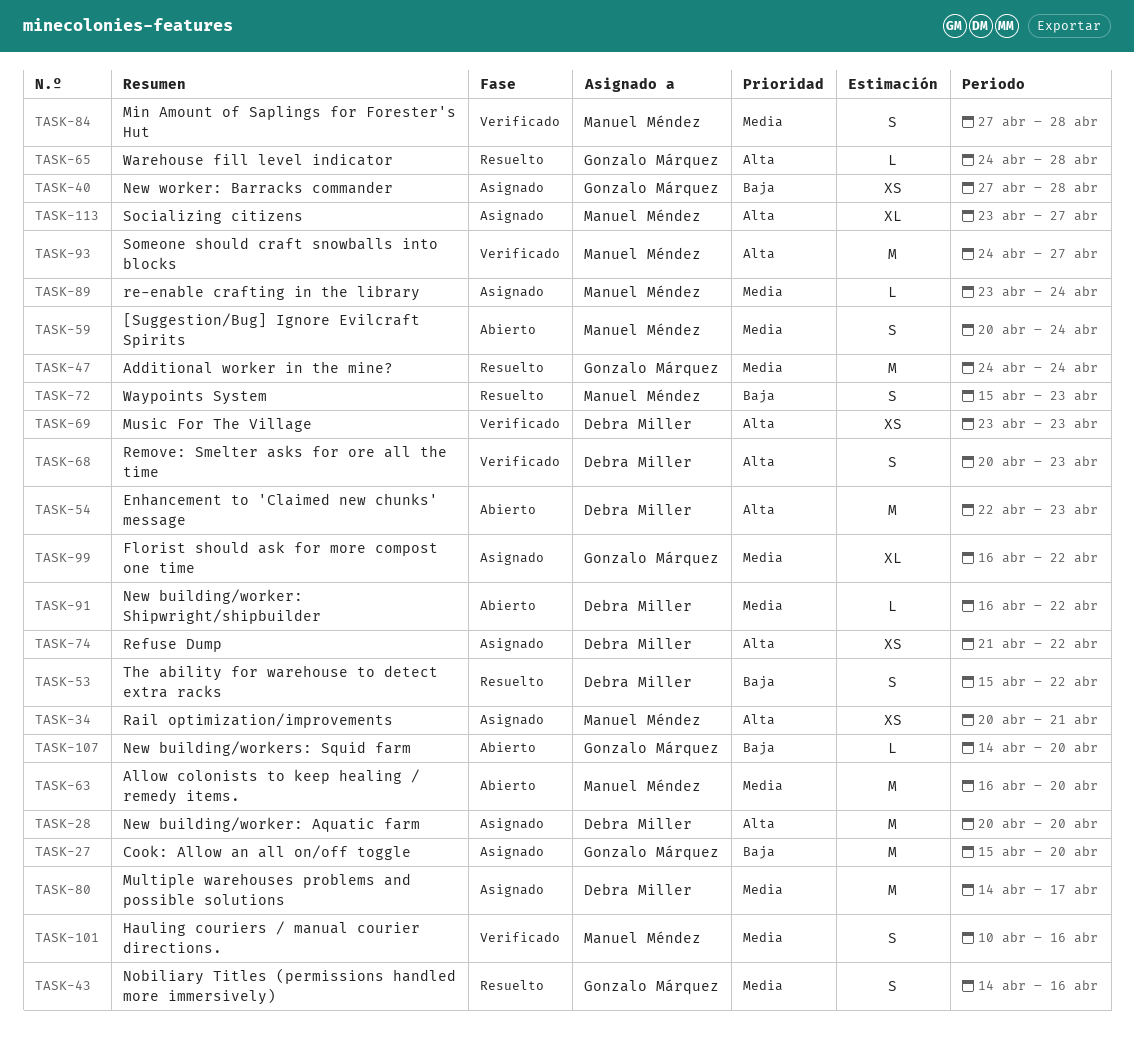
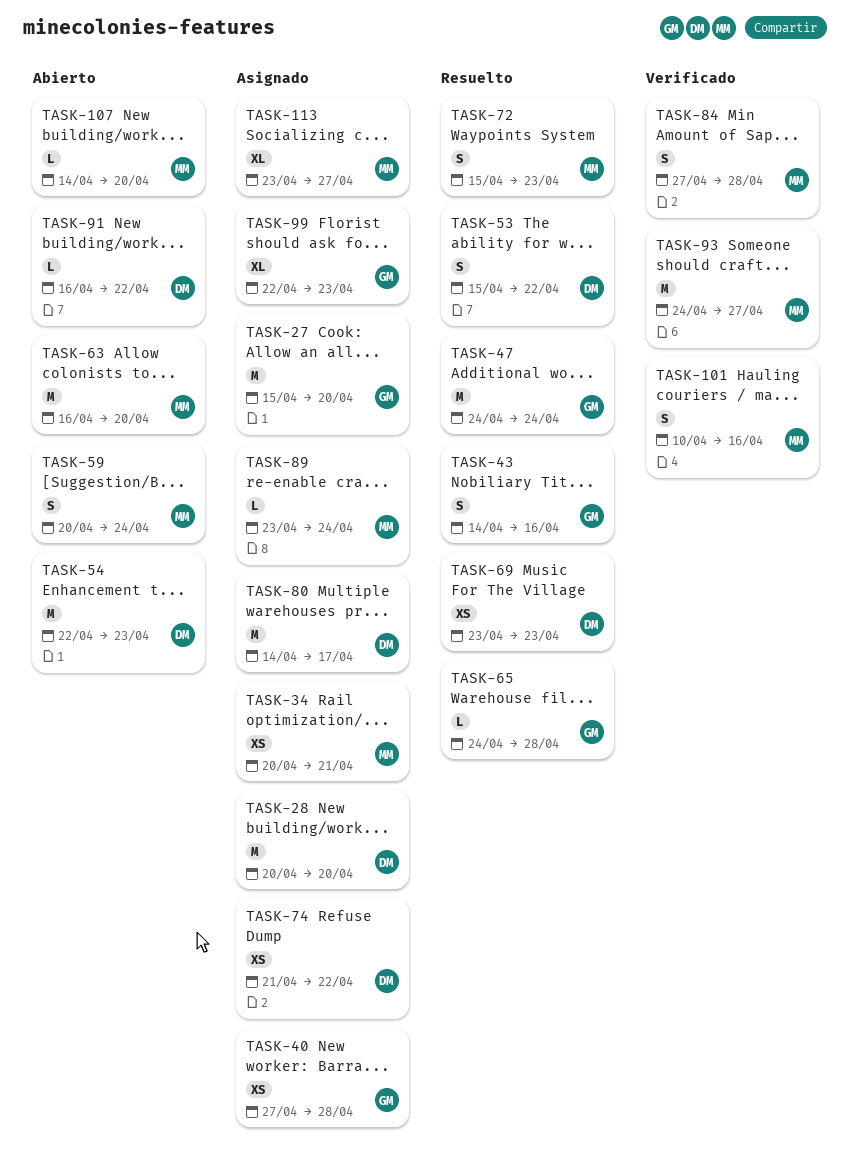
TASK-68: present -> none
TASK-69, status: Verificado -> Resuelto
TASK-99, start: Apr 16 -> Apr 22
TASK-99, due: Apr 22 -> Apr 23
TASK-107, owner: Gonzalo Márquez -> Manuel Méndez

